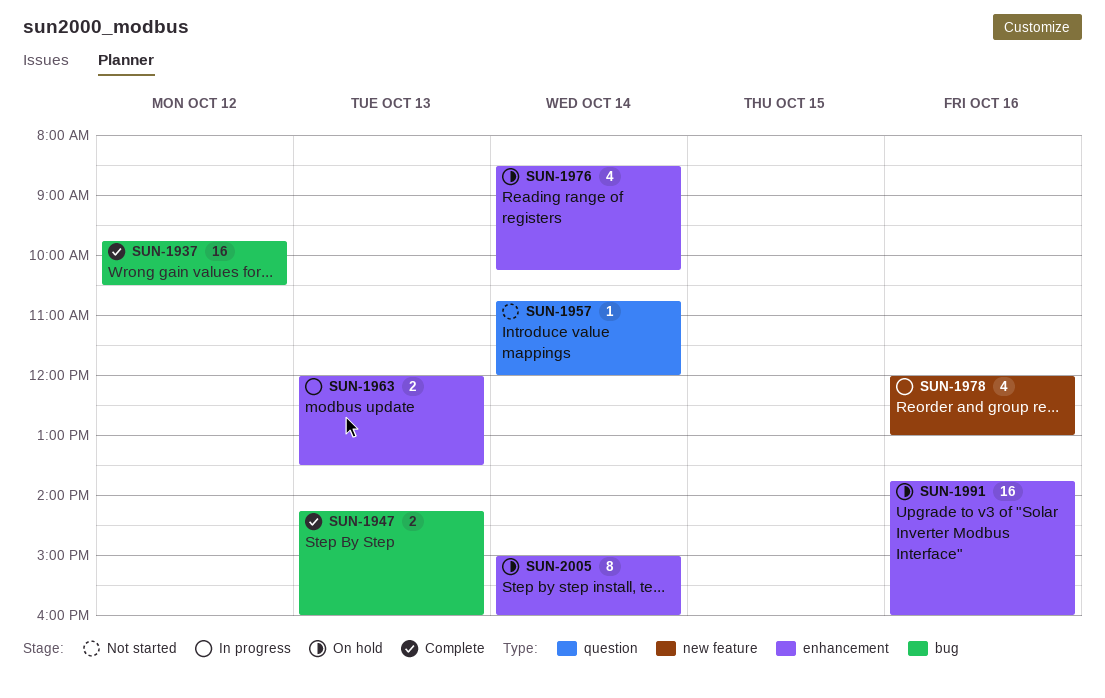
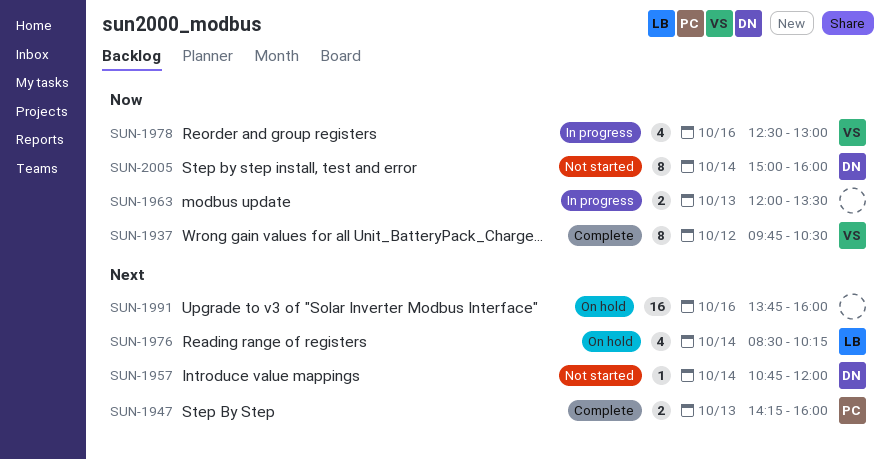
SUN-1937, estimate: 16 -> 8
SUN-1978, begins: 12:00 -> 12:30
SUN-2005, status: On hold -> Not started

